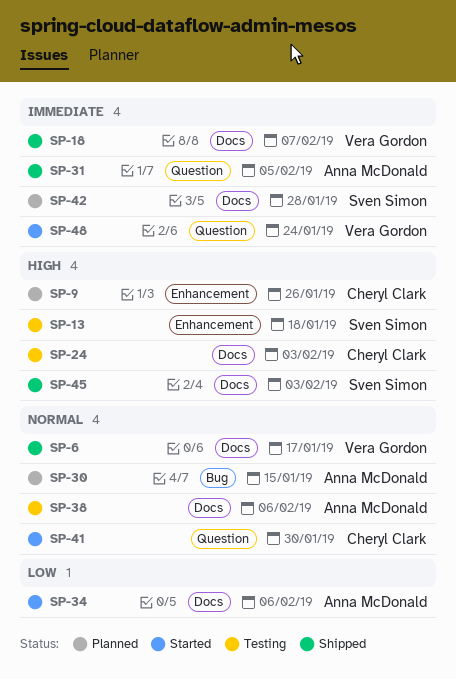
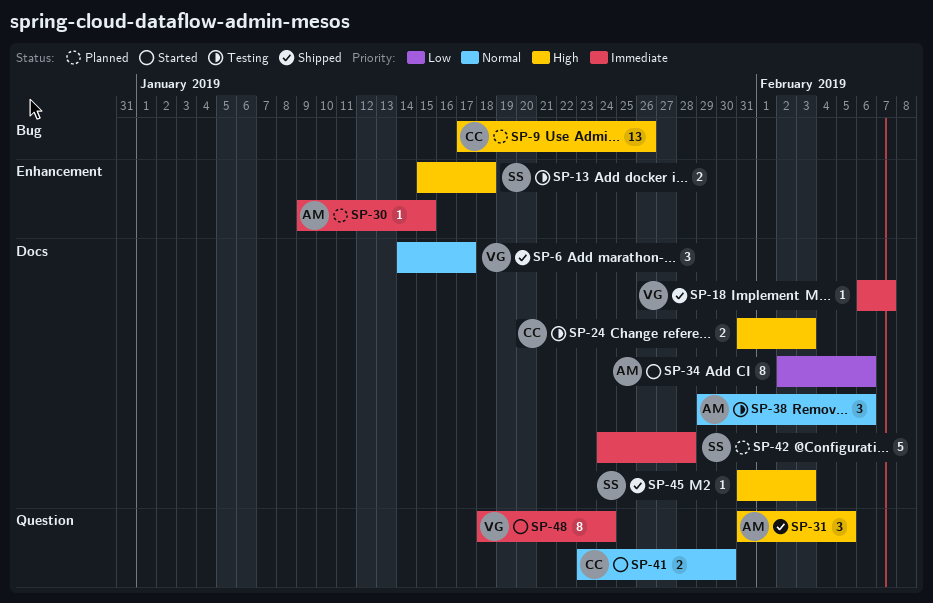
SP-9, label: Enhancement -> Bug
SP-30, priority: Normal -> Immediate
SP-30, label: Bug -> Enhancement
SP-31, priority: Immediate -> High

